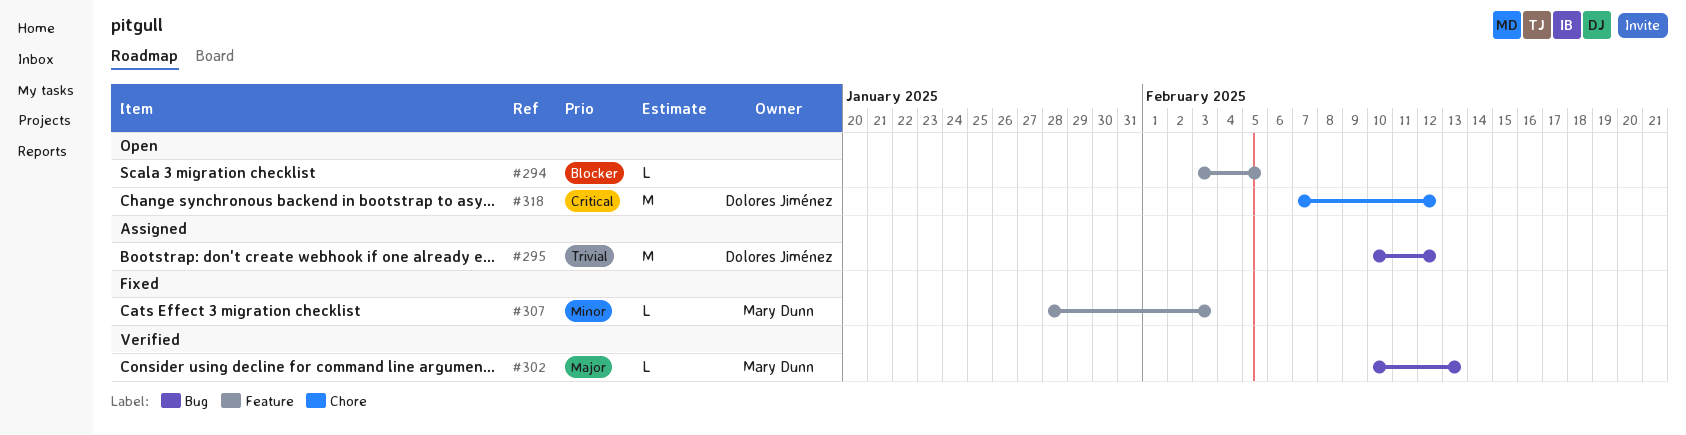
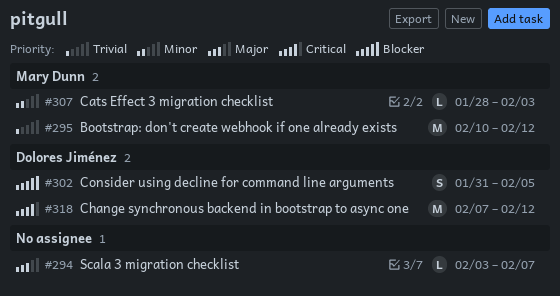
#294, priority: Blocker -> Major
#294, due: Feb 5 -> Feb 7
#295, owner: Dolores Jiménez -> Mary Dunn
#302, owner: Mary Dunn -> Dolores Jiménez
#302, priority: Major -> Blocker
#302, estimate: L -> S
#302, start: Feb 10 -> Jan 31
#302, due: Feb 13 -> Feb 5

